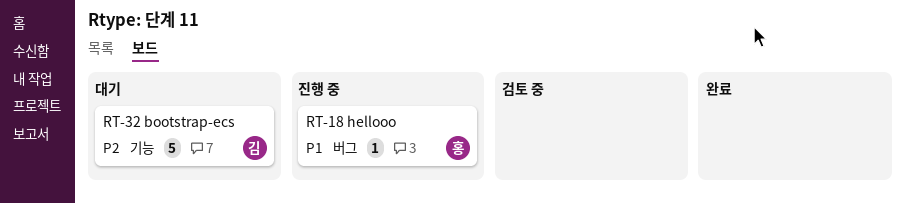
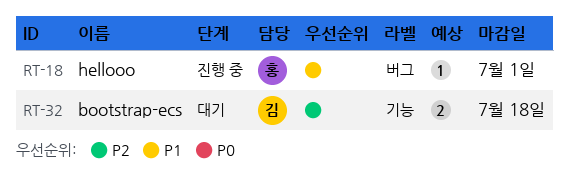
RT-32, estimate: 5 -> 2

